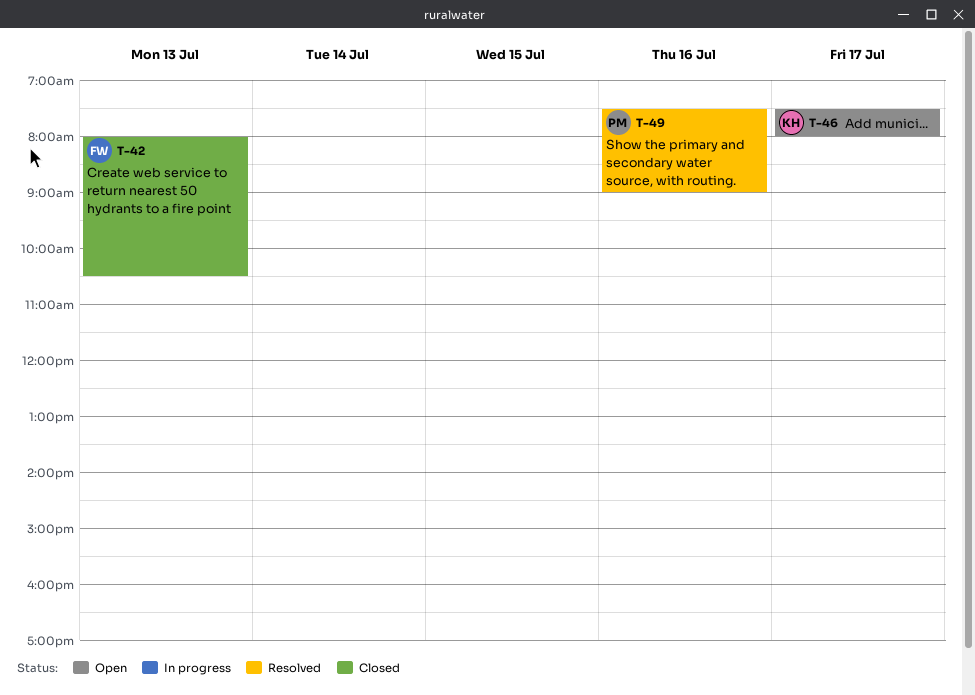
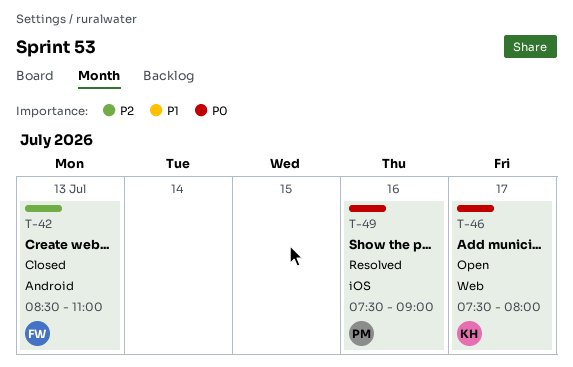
T-42, begins: 08:00 -> 08:30
T-42, ends: 10:30 -> 11:00

